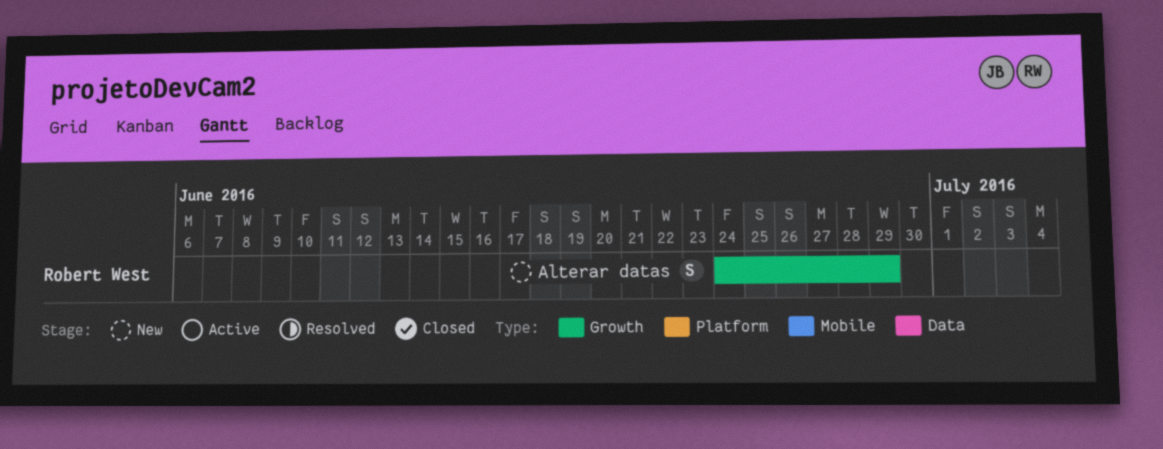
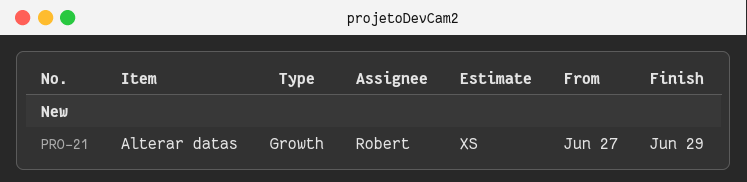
Alterar datas, estimate: S -> XS
Alterar datas, start: Jun 24 -> Jun 27

